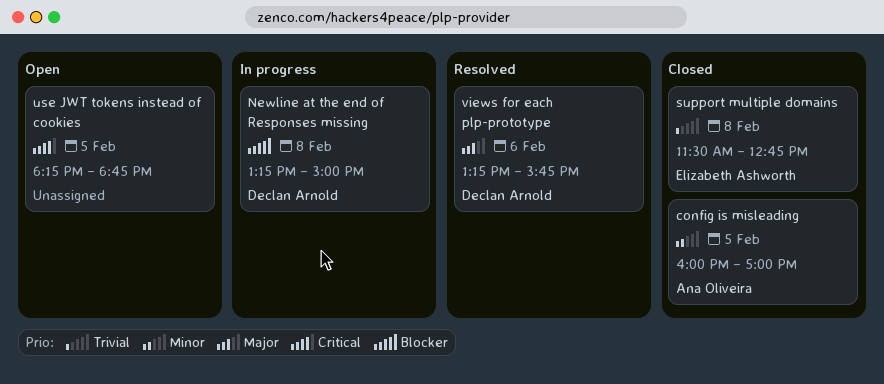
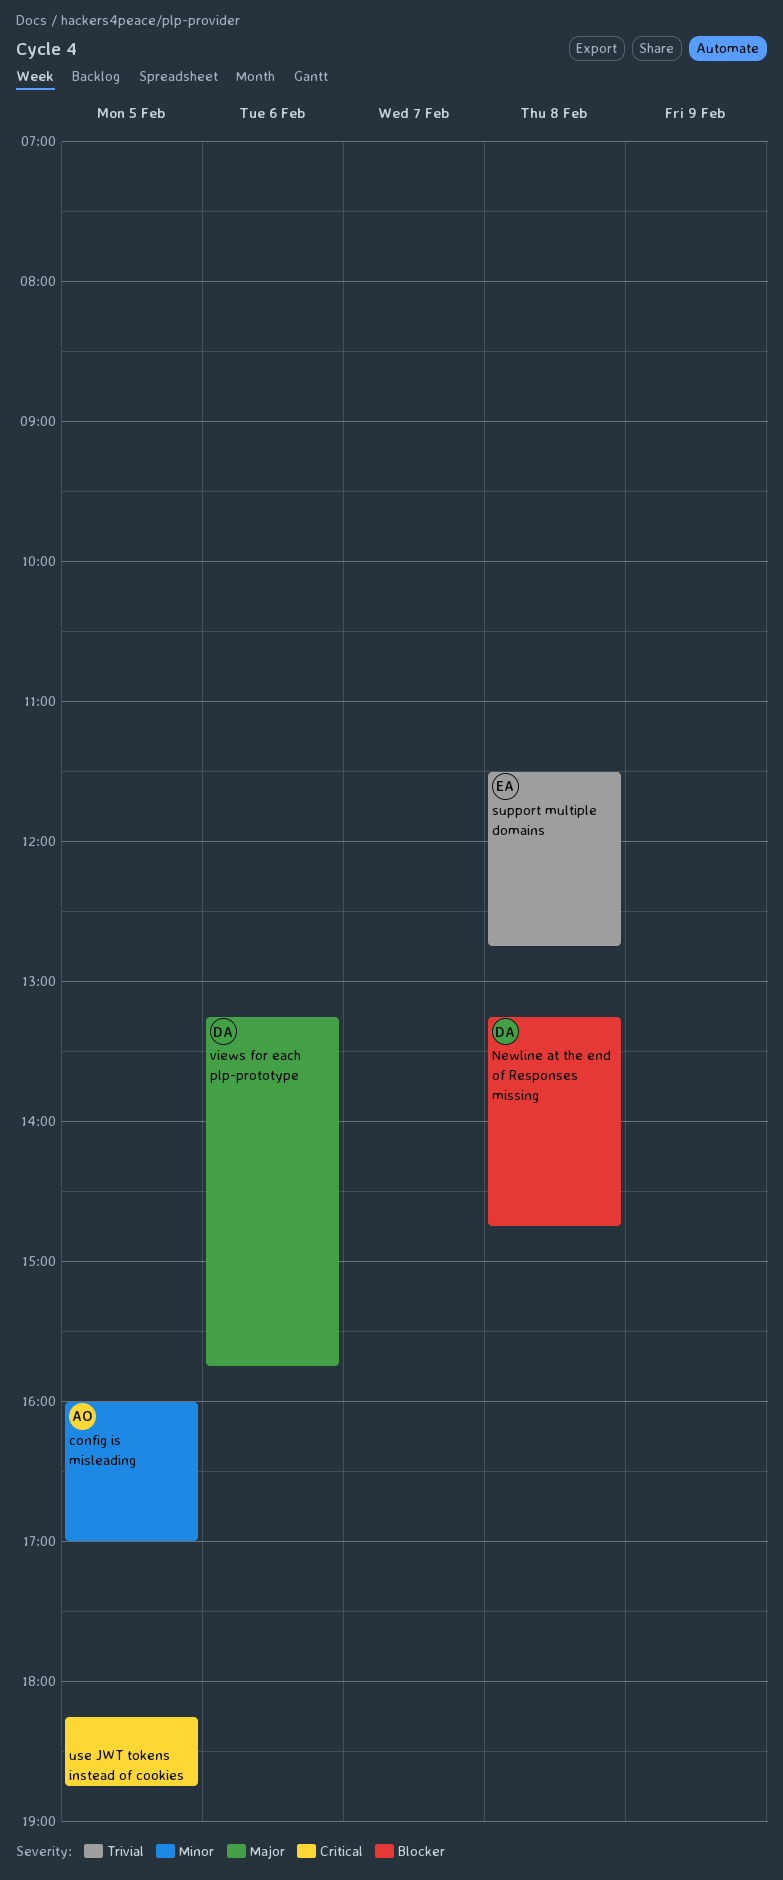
Newline at the end of Responses missing, ends: 15:00 -> 14:45

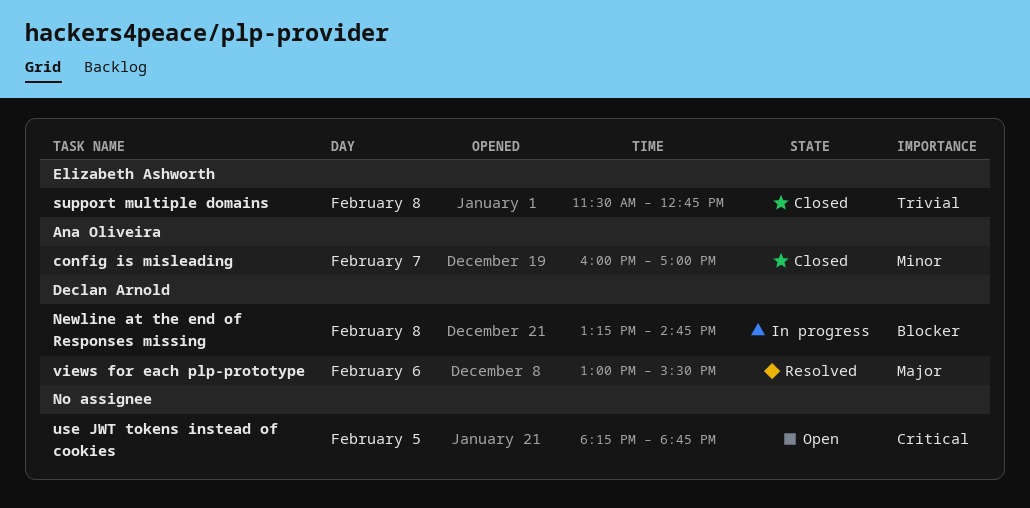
config is misleading, day: Feb 5 -> Feb 7
views for each plp-prototype, begins: 13:15 -> 13:00
views for each plp-prototype, ends: 15:45 -> 15:30

